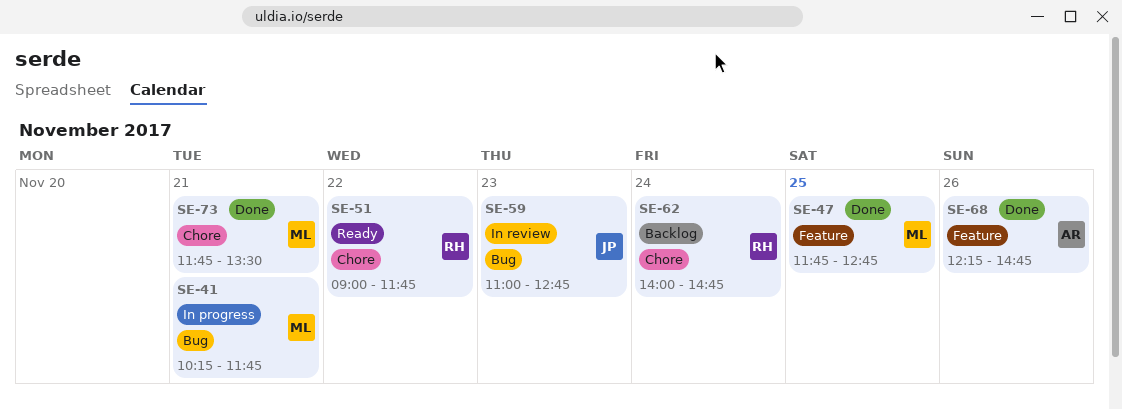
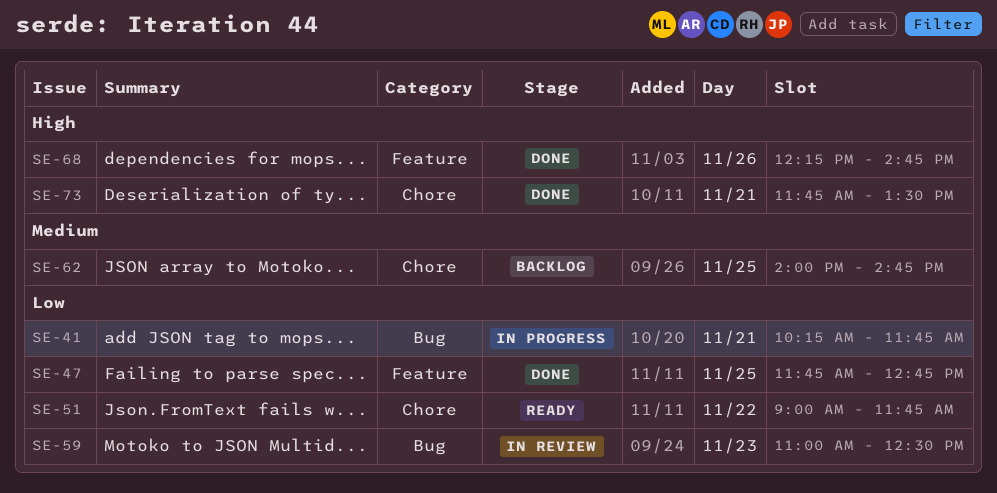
SE-59, ends: 12:45 -> 12:30
SE-62, day: Nov 24 -> Nov 25

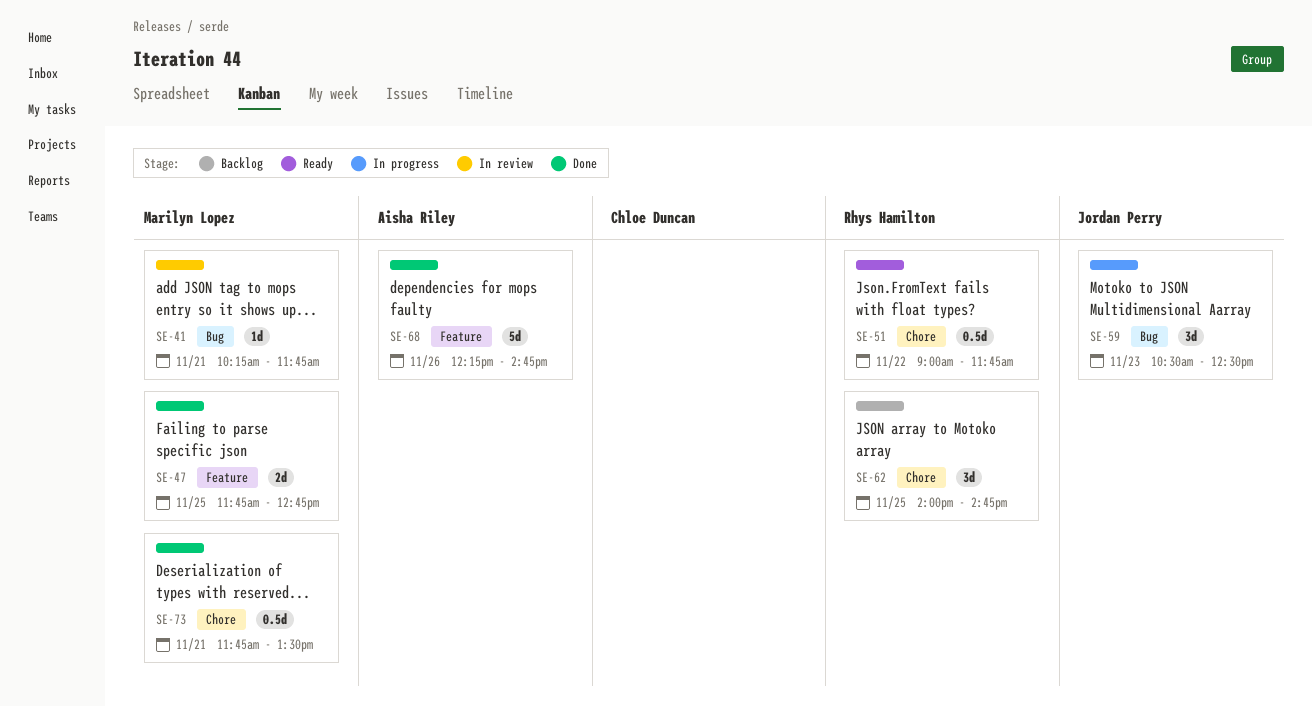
SE-41, status: In progress -> In review
SE-59, status: In review -> In progress
SE-59, begins: 11:00 -> 10:30

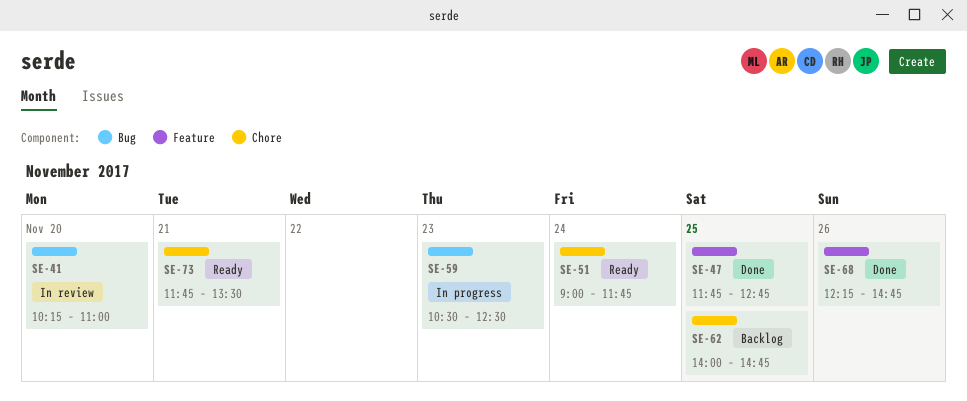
SE-41, day: Nov 21 -> Nov 20
SE-41, ends: 11:45 -> 11:00
SE-51, day: Nov 22 -> Nov 24
SE-73, status: Done -> Ready

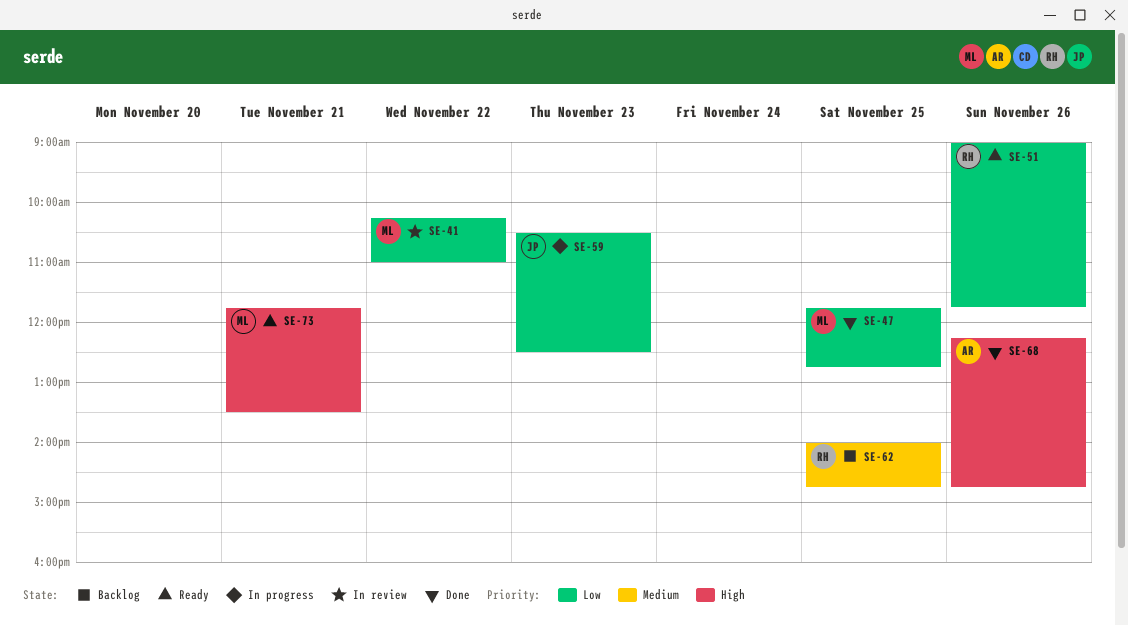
SE-41, day: Nov 20 -> Nov 22
SE-51, day: Nov 24 -> Nov 26

